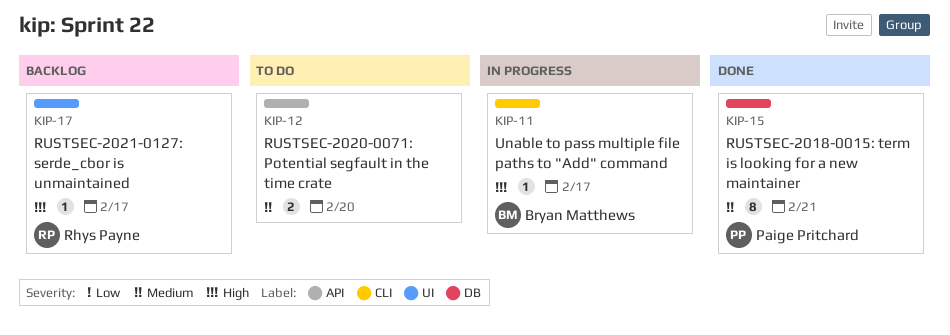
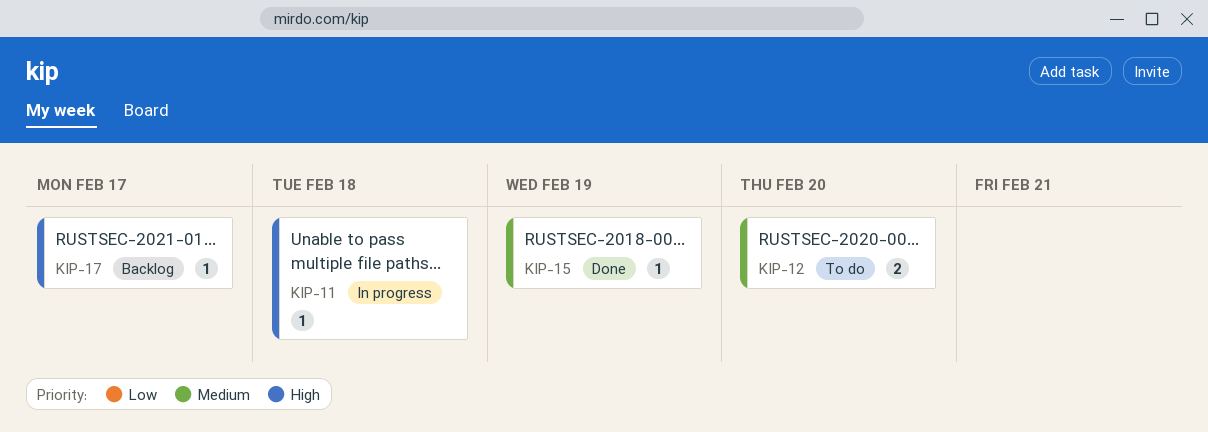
KIP-11, due: Feb 17 -> Feb 18
KIP-15, estimate: 8 -> 1
KIP-15, due: Feb 21 -> Feb 19

